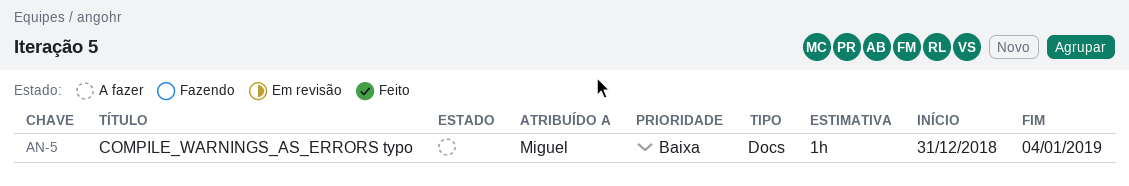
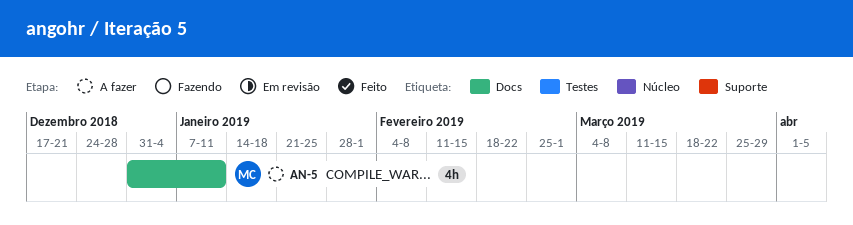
AN-5, estimate: 1h -> 4h
AN-5, due: Jan 4 -> Jan 11

